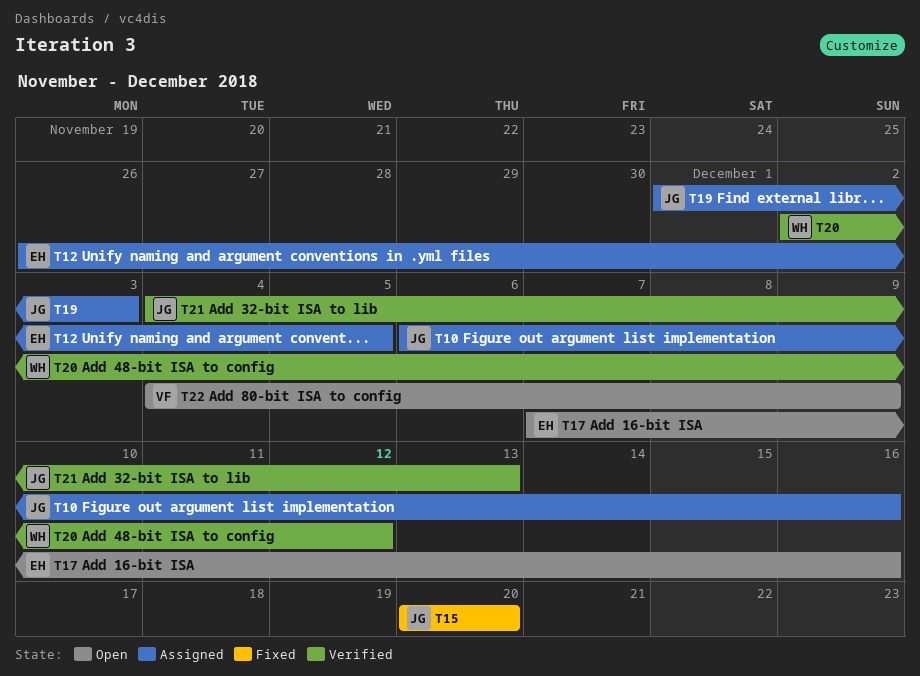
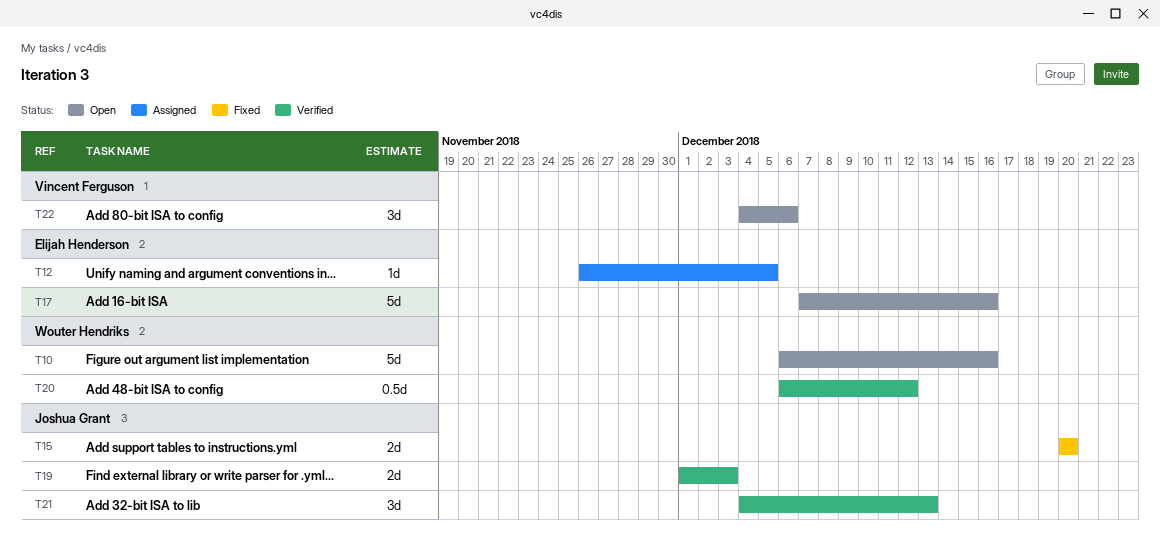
T10, status: Assigned -> Open
T10, owner: Joshua Grant -> Wouter Hendriks
T19, status: Assigned -> Verified
T20, start: Dec 2 -> Dec 6
T22, due: Dec 9 -> Dec 6

